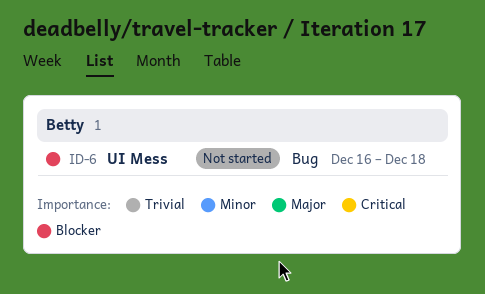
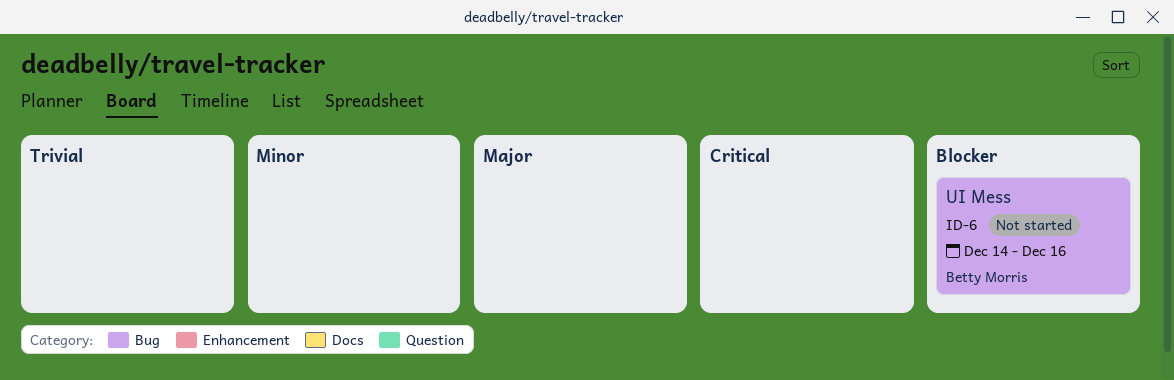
ID-6, start: Dec 16 -> Dec 14
ID-6, due: Dec 18 -> Dec 16

